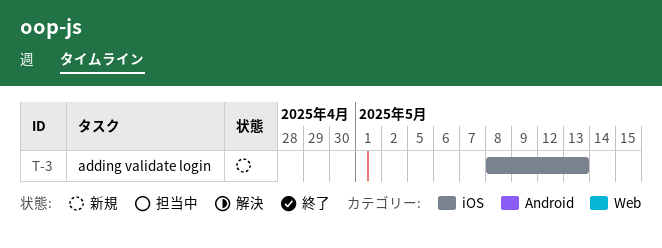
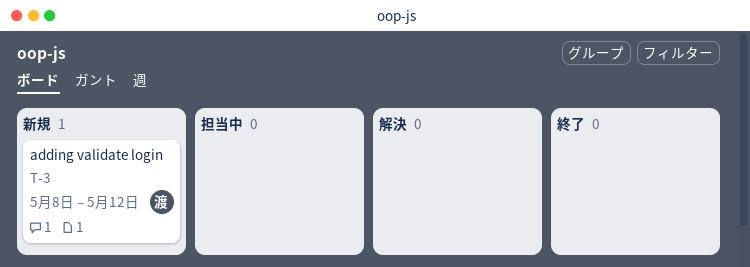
T-3, due: May 13 -> May 12

